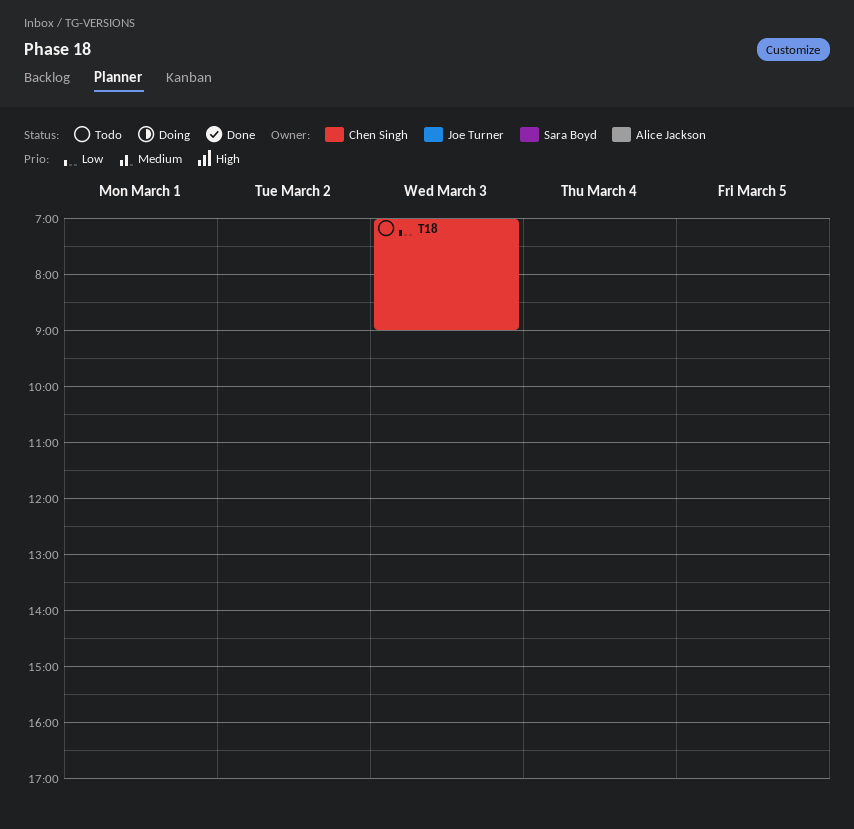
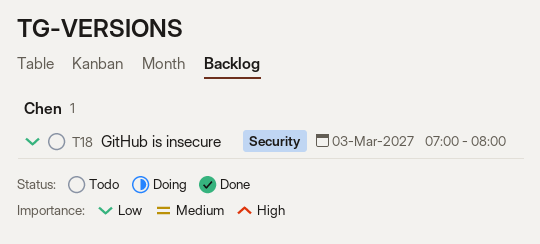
T18, ends: 09:00 -> 08:00

